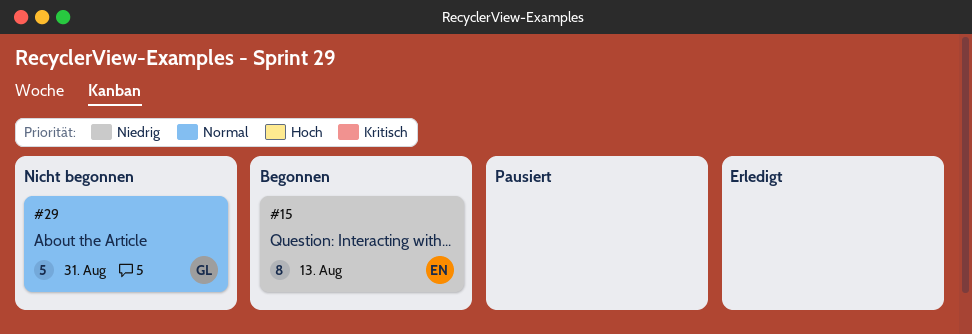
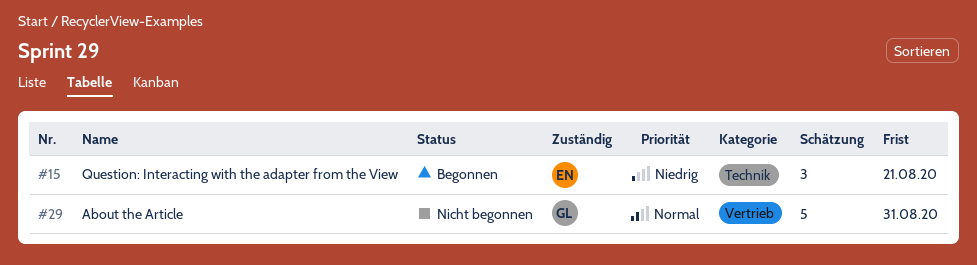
#15, estimate: 8 -> 3
#15, due: Aug 13 -> Aug 21

